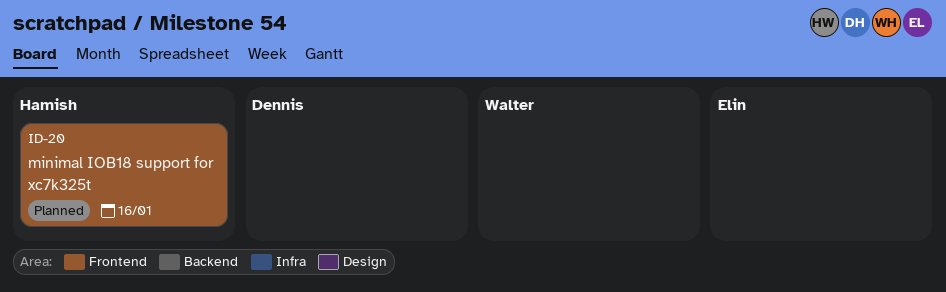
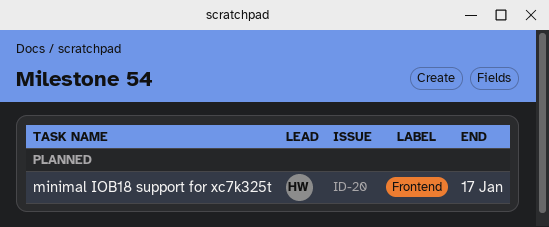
ID-20, due: Jan 16 -> Jan 17

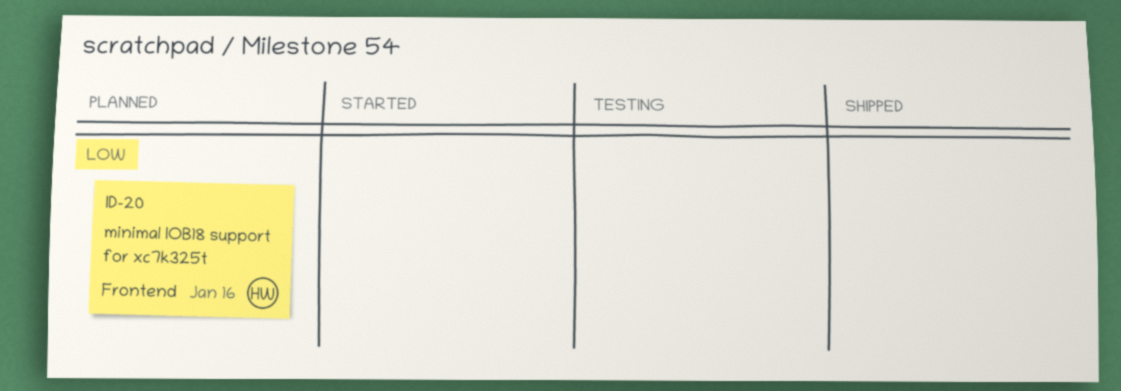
ID-20, due: Jan 17 -> Jan 16

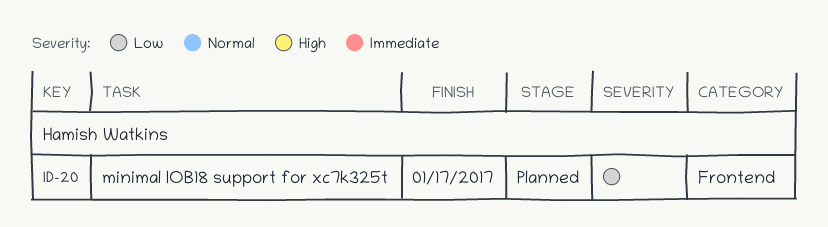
ID-20, due: Jan 16 -> Jan 17

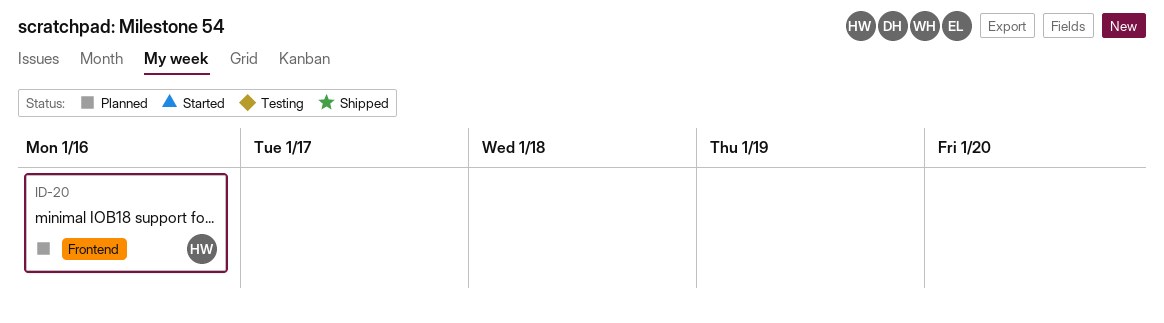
ID-20, due: Jan 17 -> Jan 16

